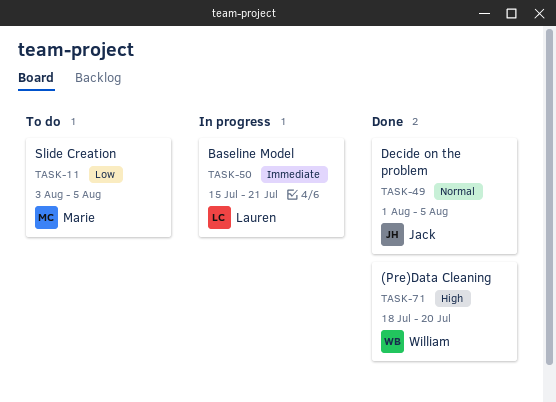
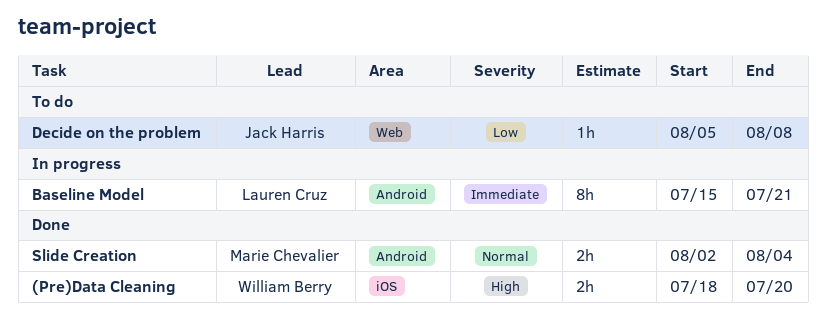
Decide on the problem, status: Done -> To do
Decide on the problem, priority: Normal -> Low
Decide on the problem, start: Aug 1 -> Aug 5
Decide on the problem, due: Aug 5 -> Aug 8
Slide Creation, status: To do -> Done
Slide Creation, priority: Low -> Normal
Slide Creation, start: Aug 3 -> Aug 2
Slide Creation, due: Aug 5 -> Aug 4

